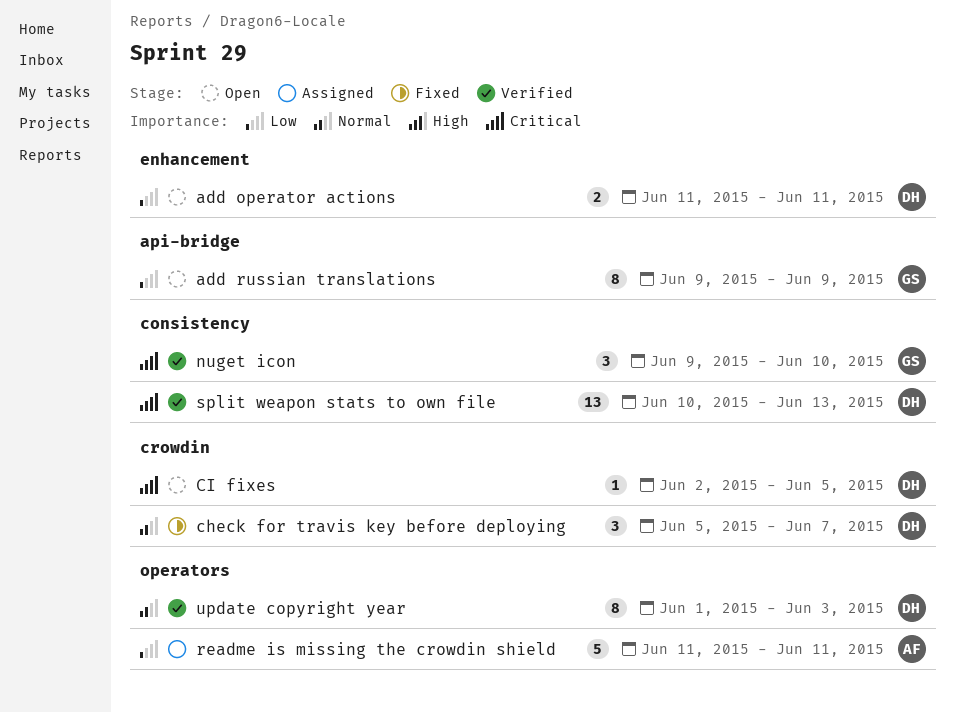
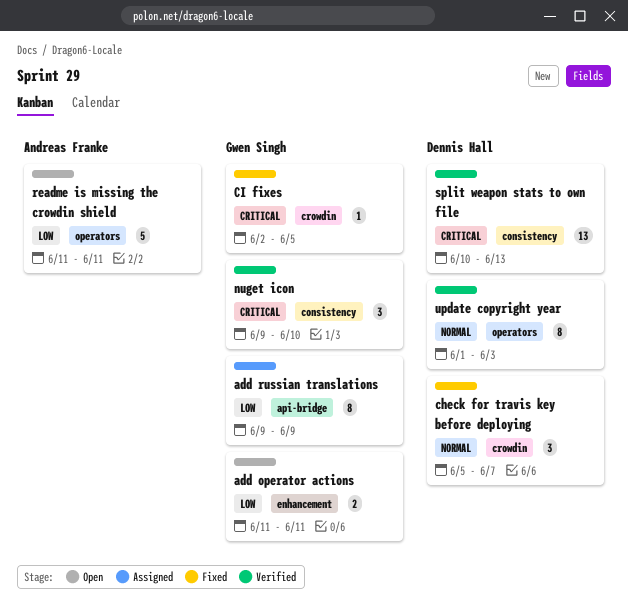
add operator actions, owner: Dennis Hall -> Gwen Singh
add russian translations, status: Open -> Assigned
CI fixes, status: Open -> Fixed
CI fixes, owner: Dennis Hall -> Gwen Singh
readme is missing the crowdin shield, status: Assigned -> Open

